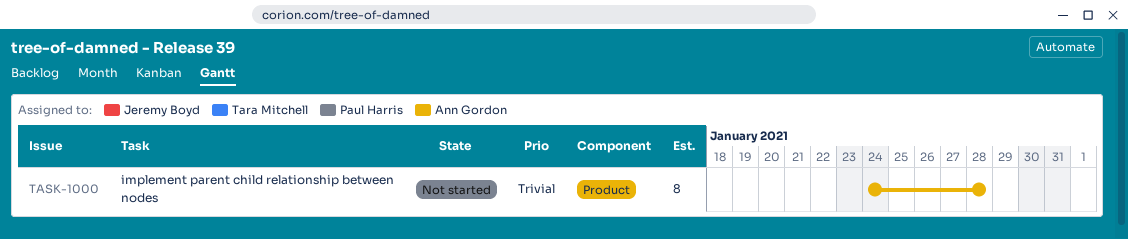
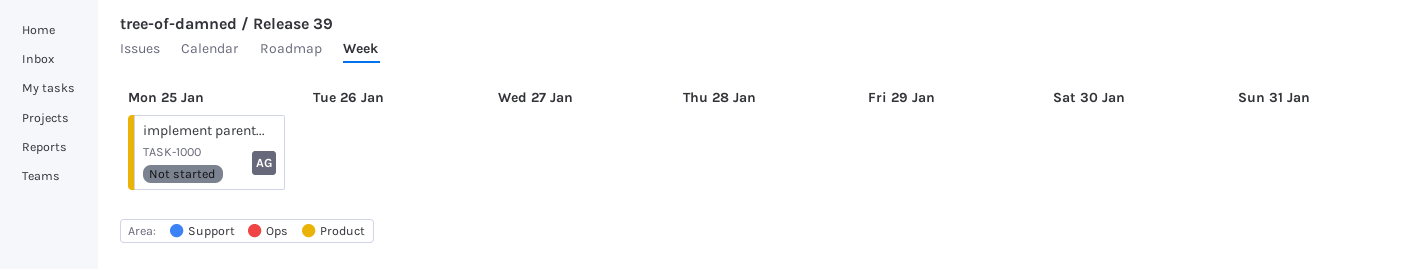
TASK-1000, due: Jan 28 -> Jan 25

